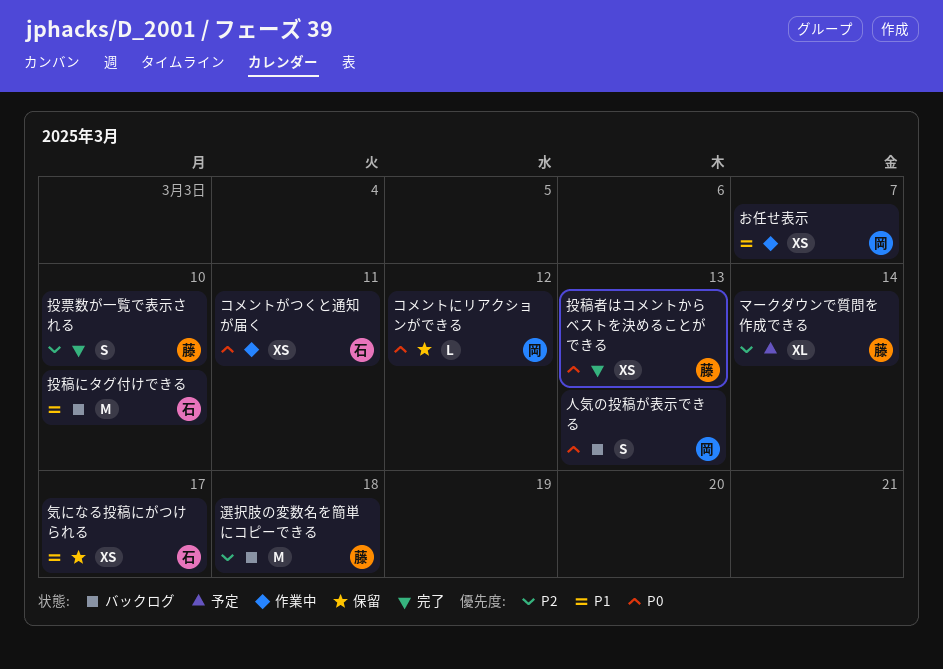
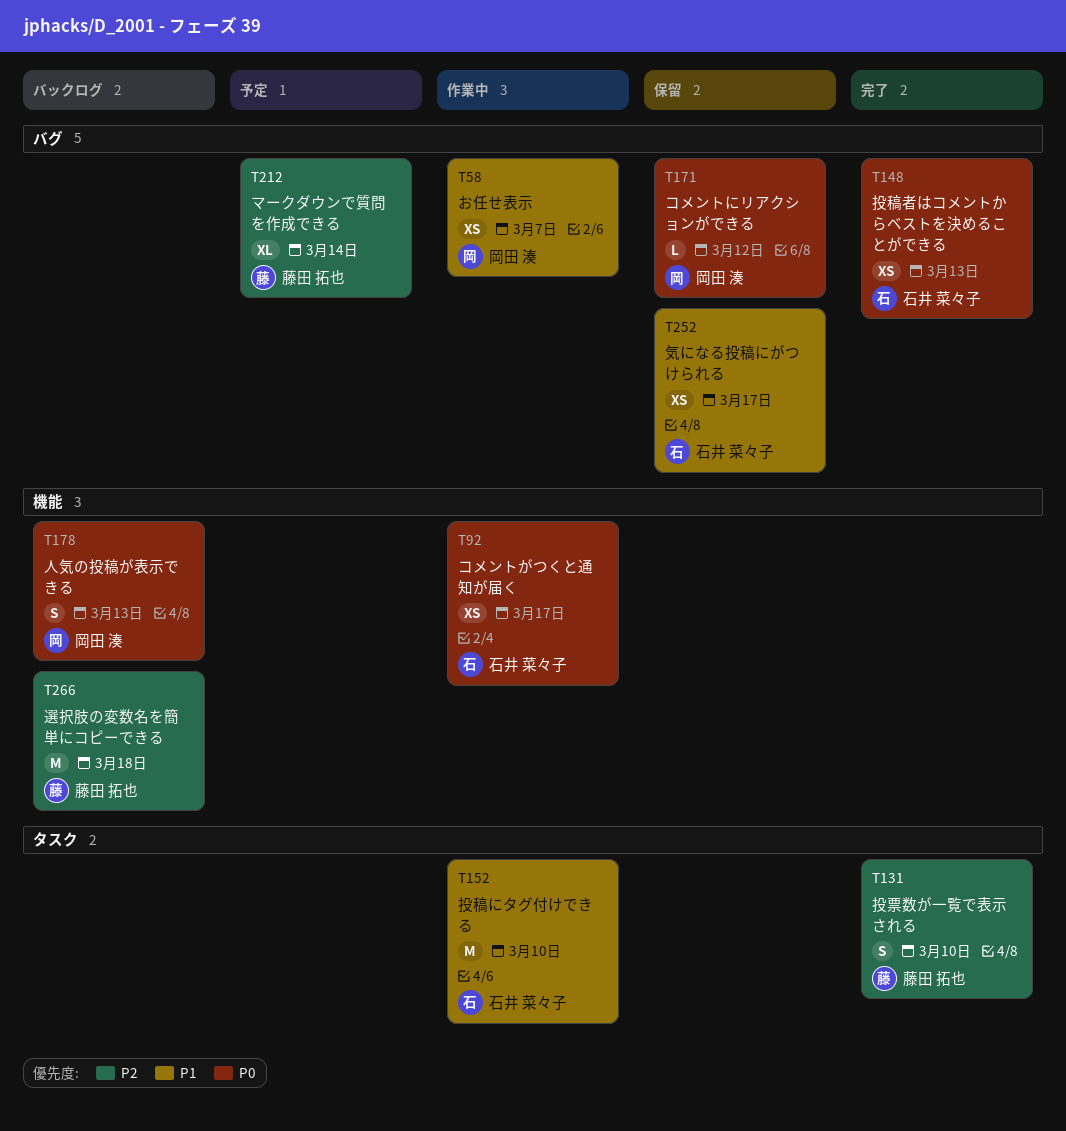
コメントがつくと通知が届く, due: Mar 11 -> Mar 17
投稿にタグ付けできる, status: バックログ -> 作業中
投稿者はコメントからベストを決めることができる, owner: 藤田 拓也 -> 石井 菜々子

